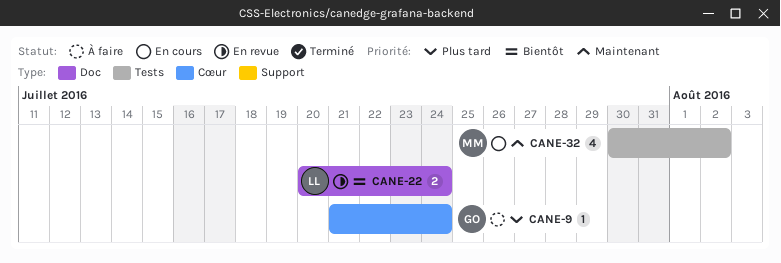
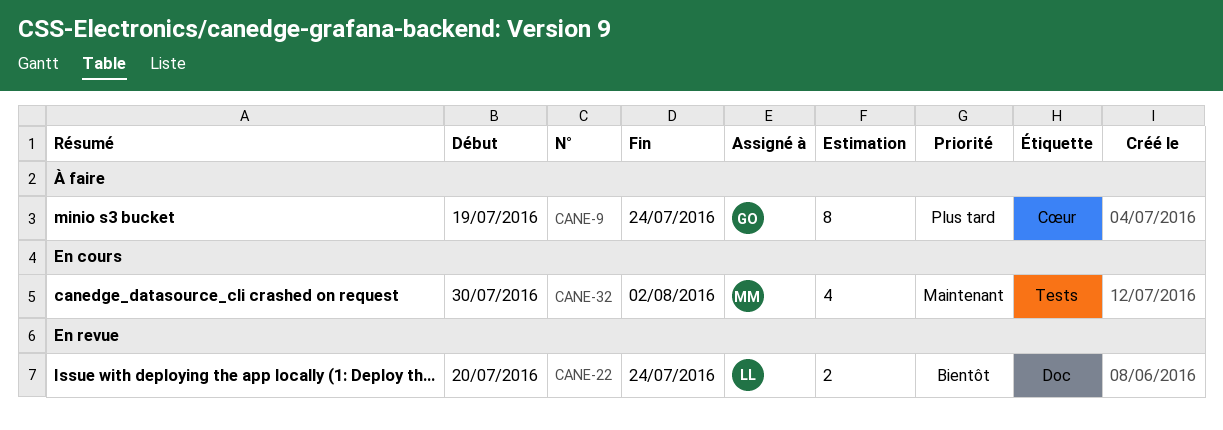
CANE-9, estimate: 1 -> 8
CANE-9, start: Jul 21 -> Jul 19

